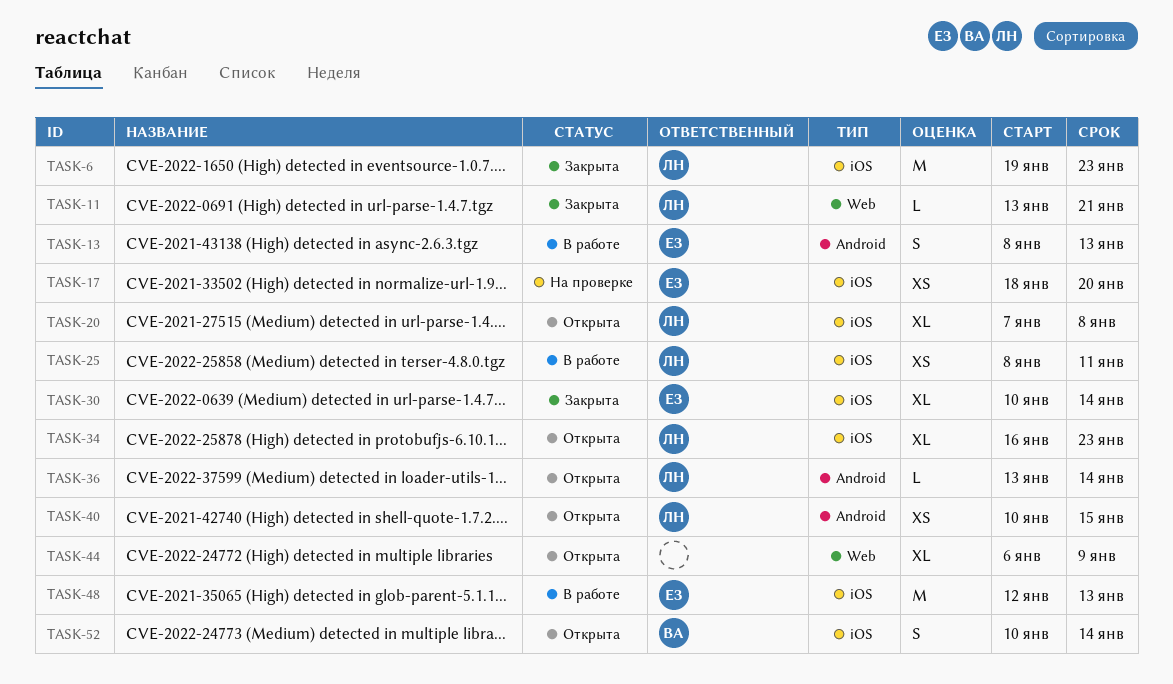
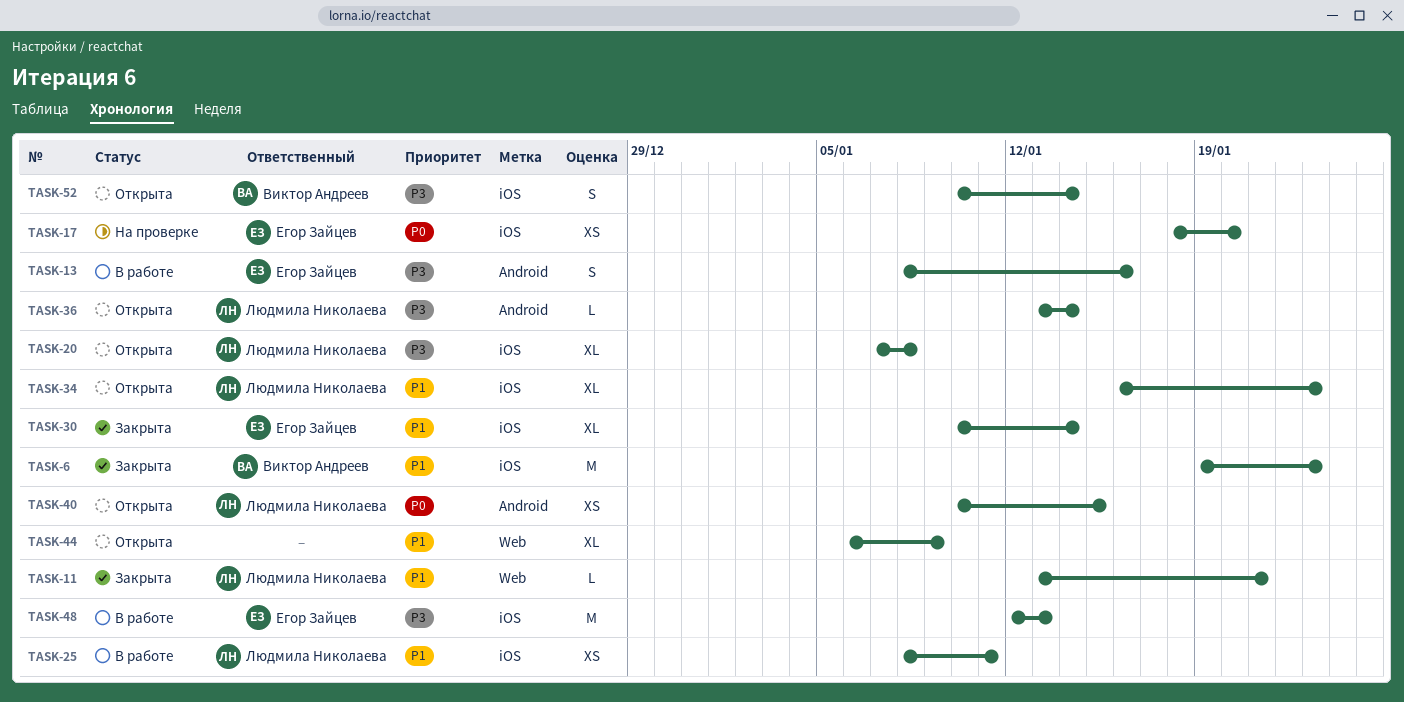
TASK-6, owner: Людмила Николаева -> Виктор Андреев
TASK-13, due: Jan 13 -> Jan 16

